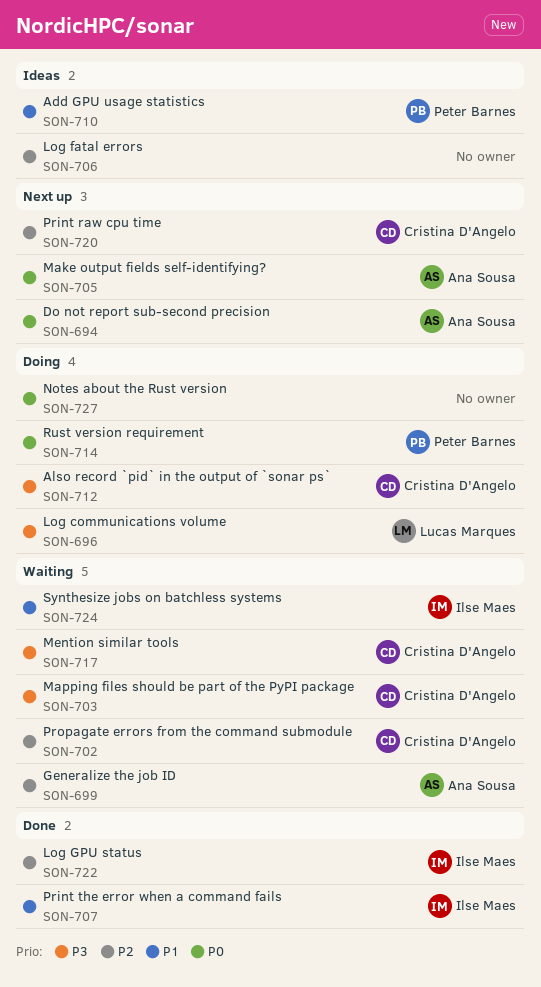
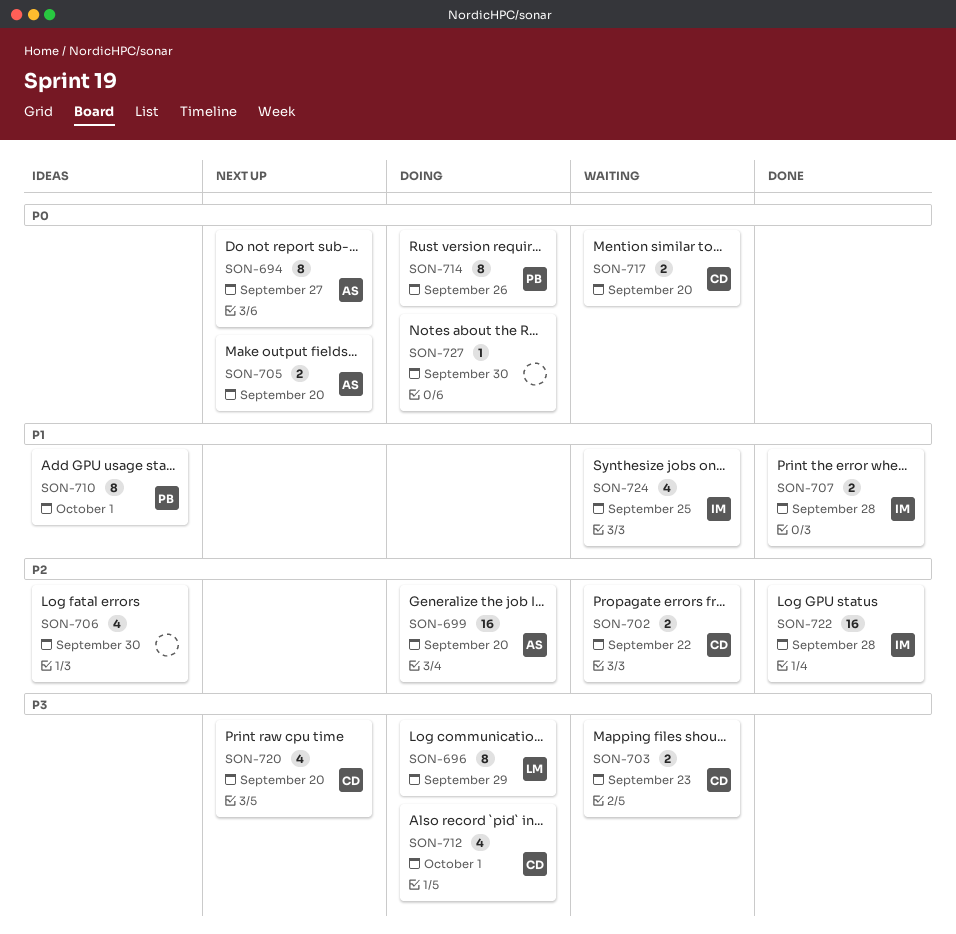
SON-699, status: Waiting -> Doing
SON-717, priority: P3 -> P0
SON-720, priority: P2 -> P3

